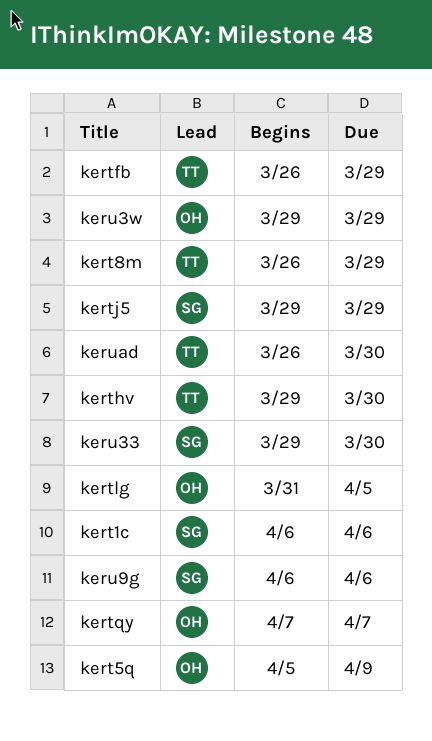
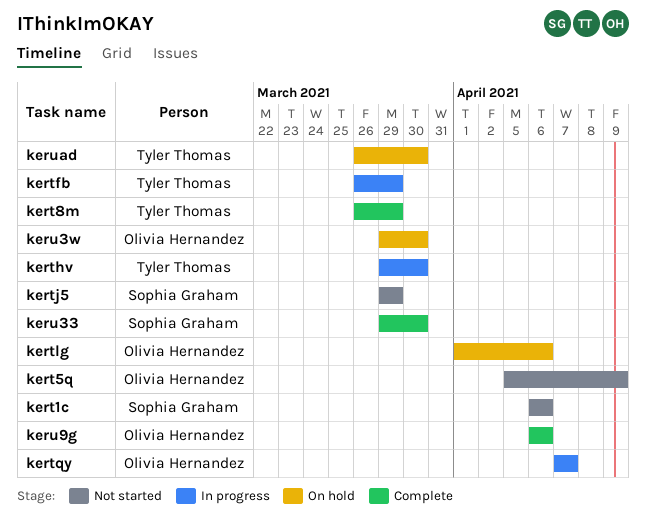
kertlg, start: Mar 31 -> Apr 1
kertlg, due: Apr 5 -> Apr 6
keru3w, due: Mar 29 -> Mar 30
keru9g, owner: Sophia Graham -> Olivia Hernandez

